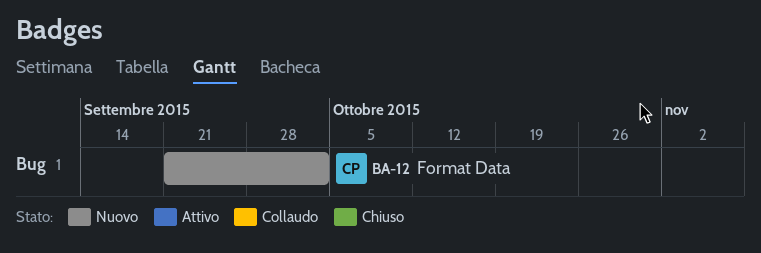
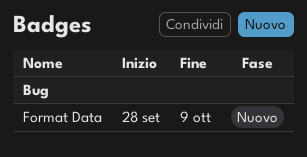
Format Data, start: Sep 21 -> Sep 28
Format Data, due: Oct 2 -> Oct 9

